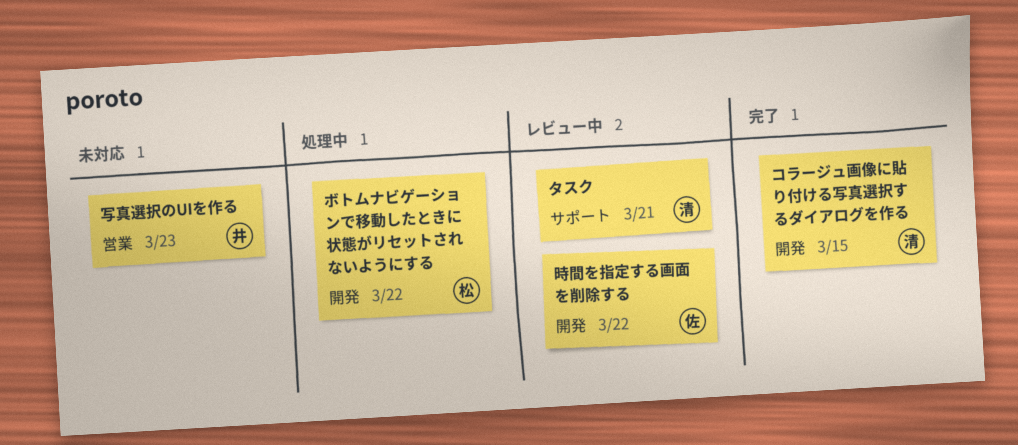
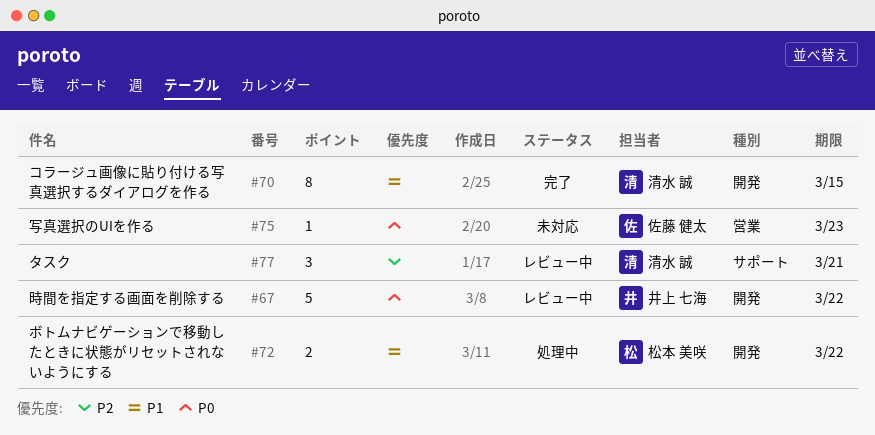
写真選択のUIを作る, owner: 井上 七海 -> 佐藤 健太
時間を指定する画面を削除する, owner: 佐藤 健太 -> 井上 七海

